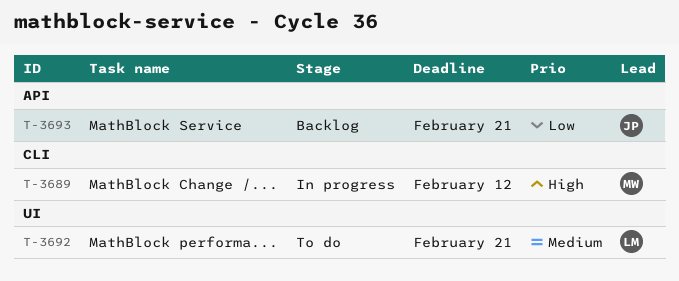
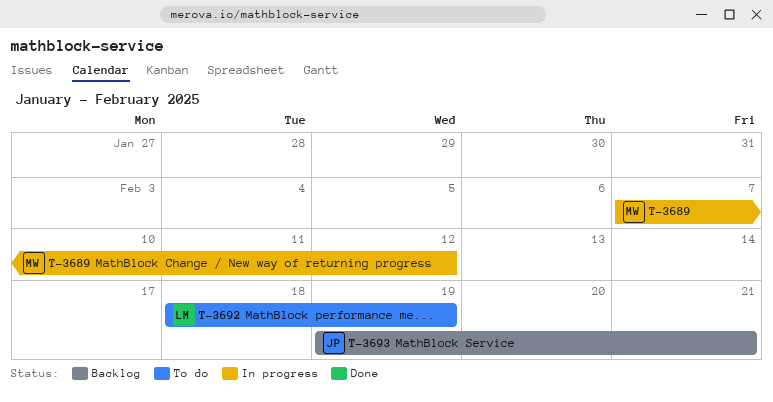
T-3692, due: Feb 21 -> Feb 19

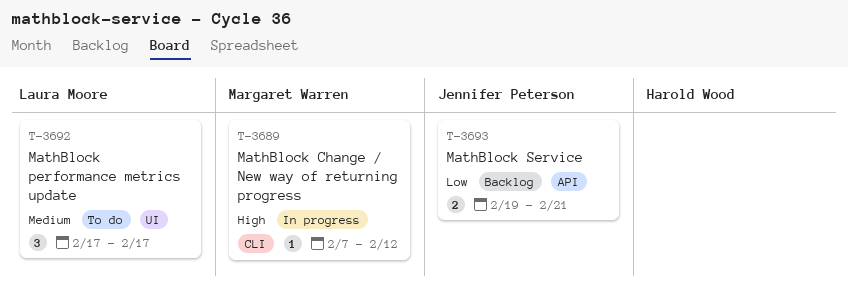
T-3692, start: Feb 18 -> Feb 17
T-3692, due: Feb 19 -> Feb 17

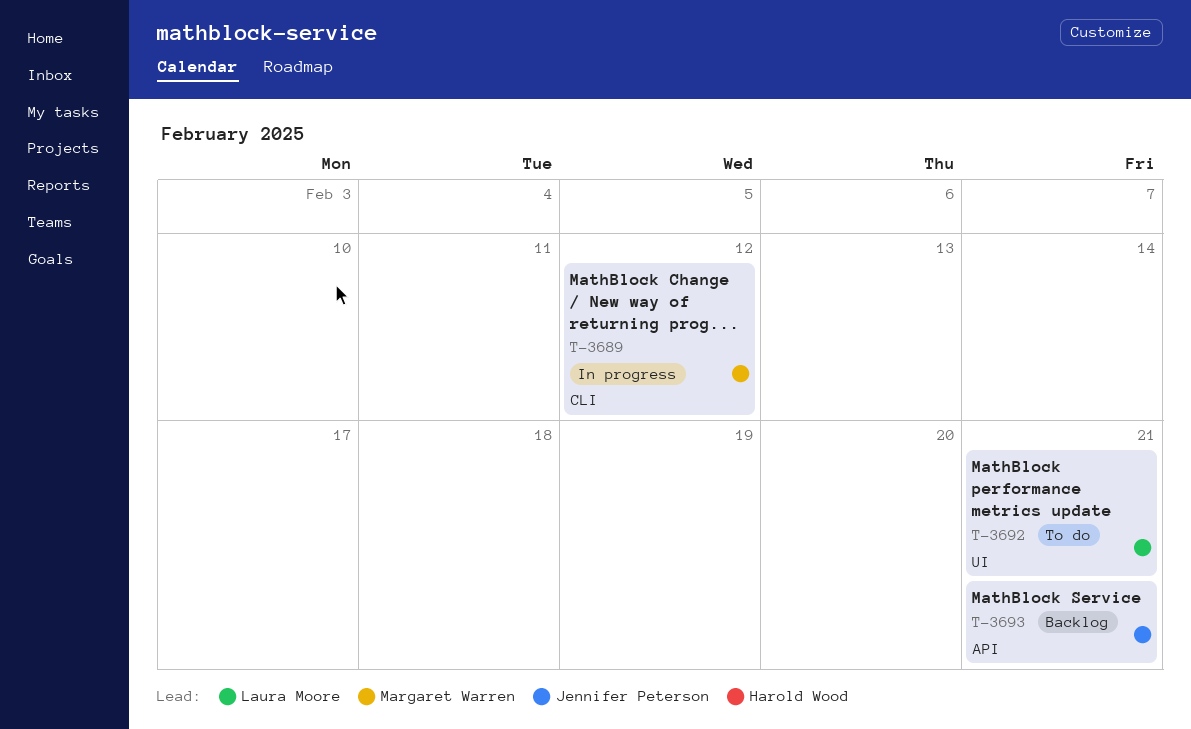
T-3692, due: Feb 17 -> Feb 21

